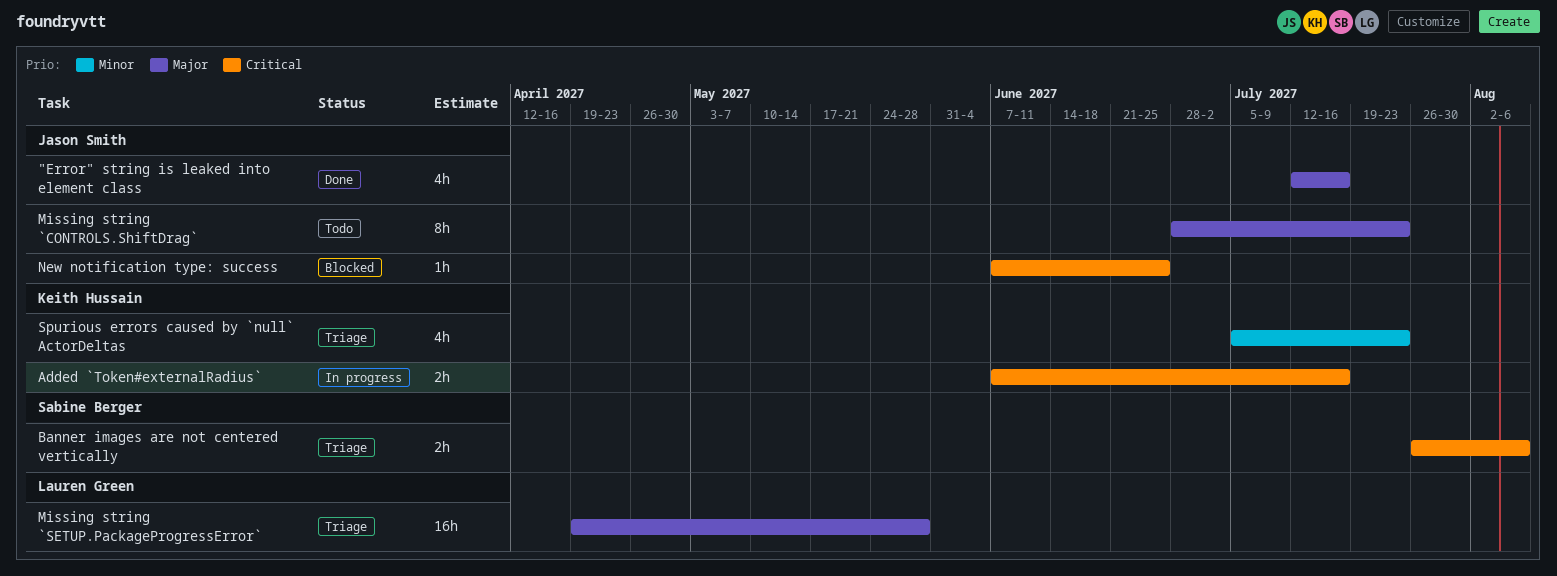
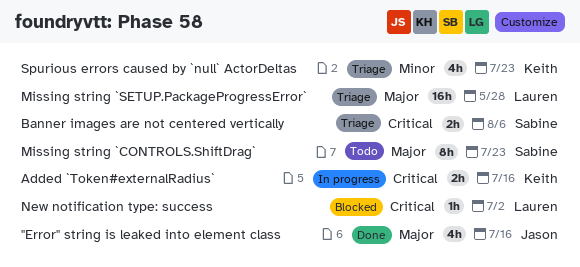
Missing string `CONTROLS.ShiftDrag`, owner: Jason Smith -> Sabine Berger
New notification type: success, owner: Jason Smith -> Lauren Green
New notification type: success, due: Jun 25 -> Jul 2

